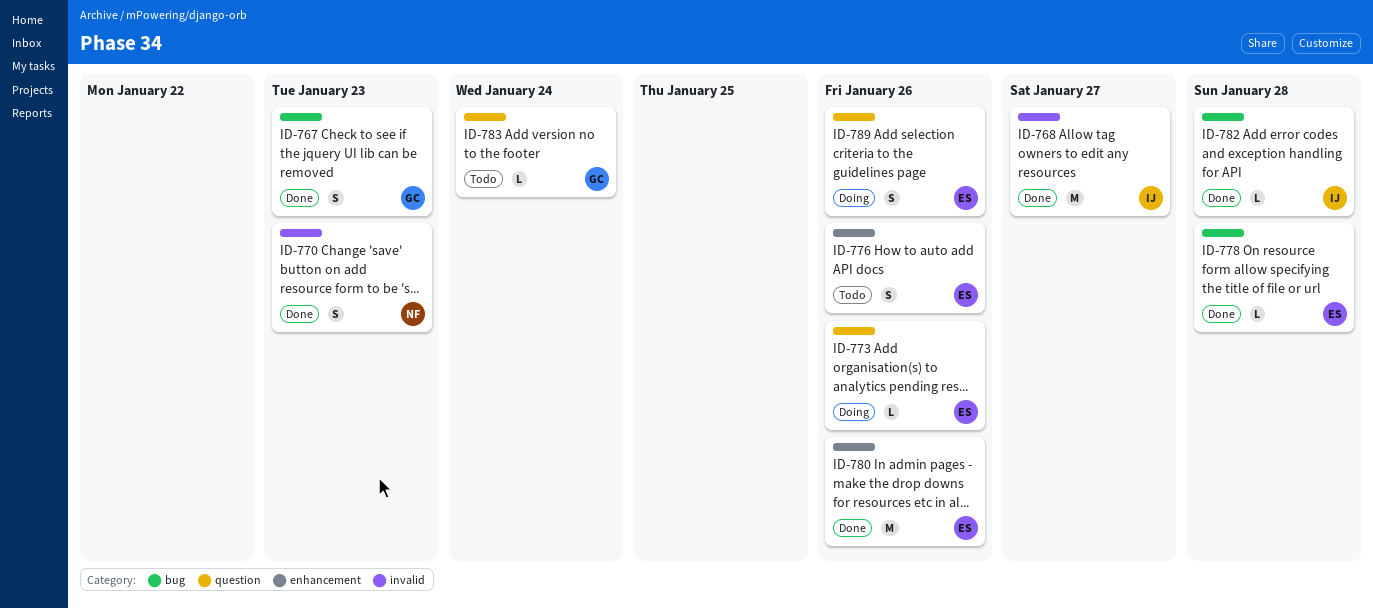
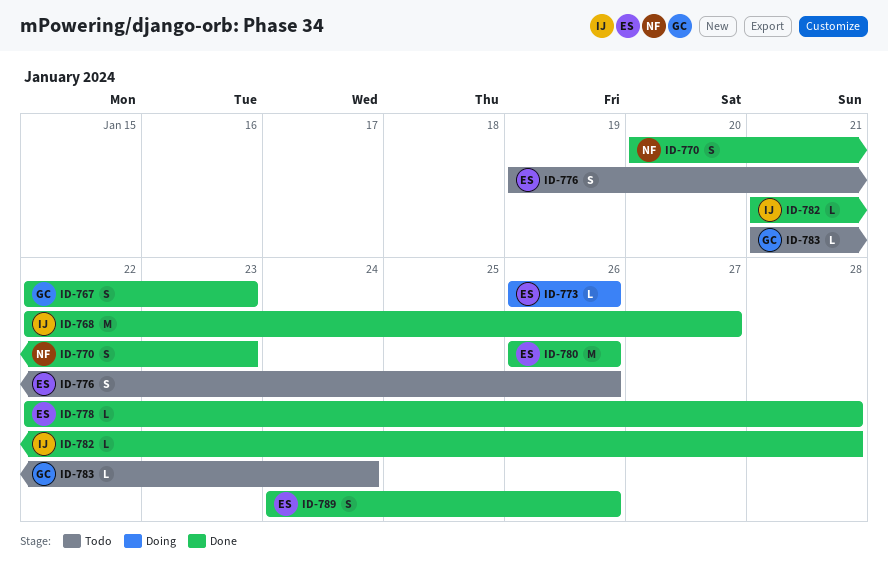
ID-789, status: Doing -> Done

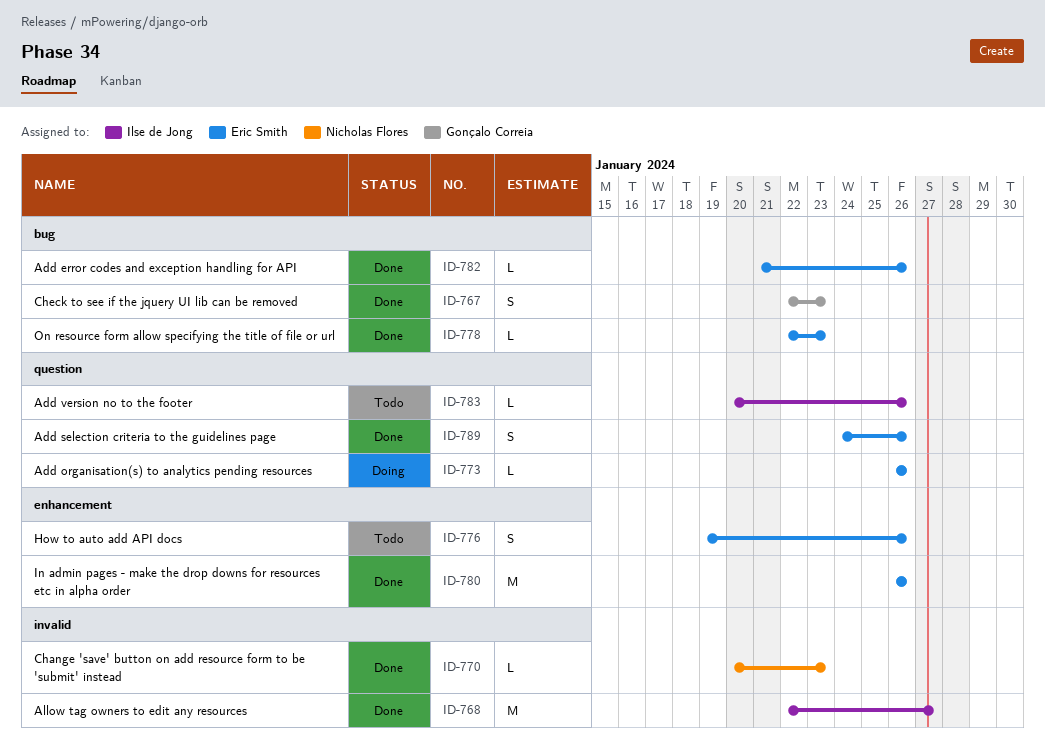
ID-770, estimate: S -> L
ID-778, due: Jan 28 -> Jan 23
ID-782, owner: Ilse de Jong -> Eric Smith
ID-782, due: Jan 28 -> Jan 26
ID-783, owner: Gonçalo Correia -> Ilse de Jong
ID-783, start: Jan 21 -> Jan 20
ID-783, due: Jan 24 -> Jan 26

